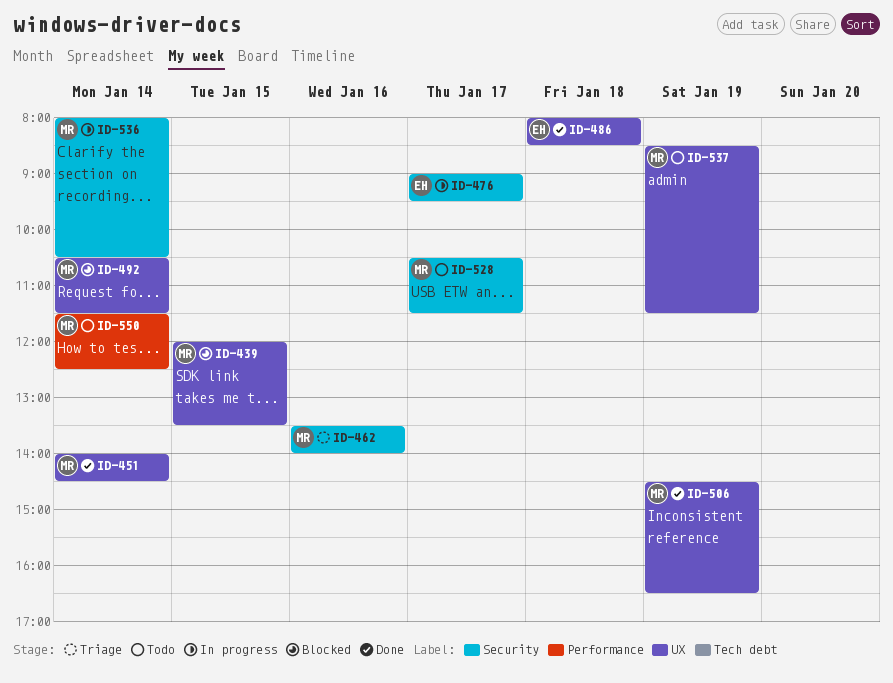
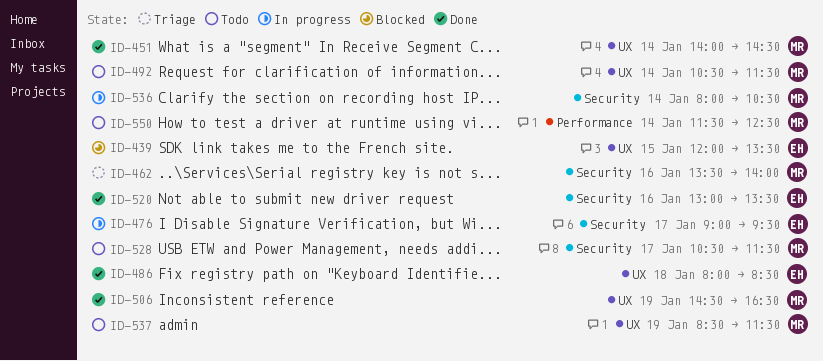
ID-439, owner: MR -> EH
ID-492, status: Blocked -> Todo
ID-520: none -> present

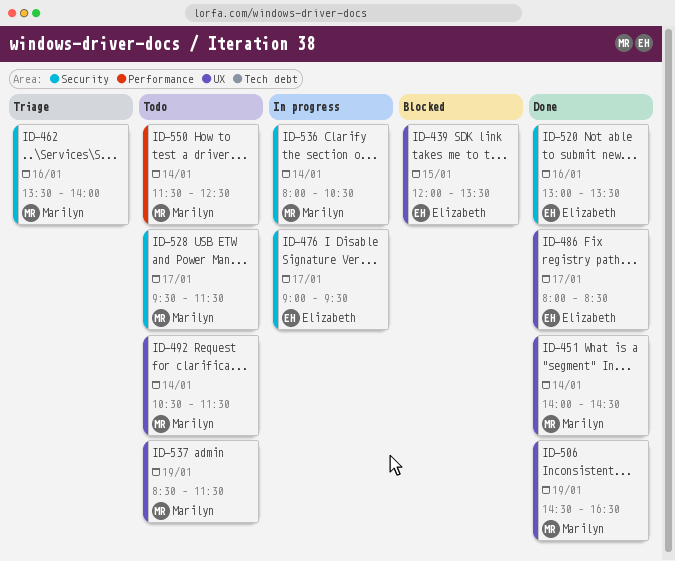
ID-486, day: Jan 18 -> Jan 17
ID-528, begins: 10:30 -> 09:30

